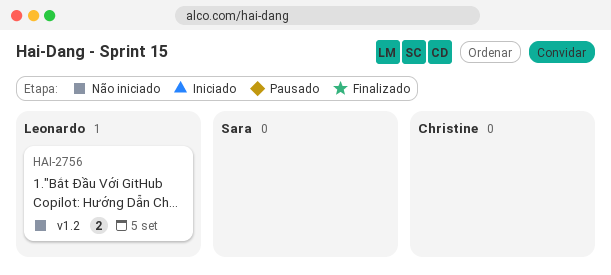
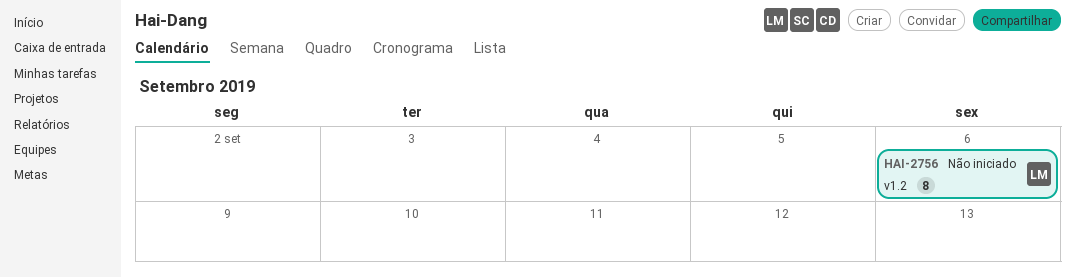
HAI-2756, estimate: 2 -> 8
HAI-2756, due: Sep 5 -> Sep 6

